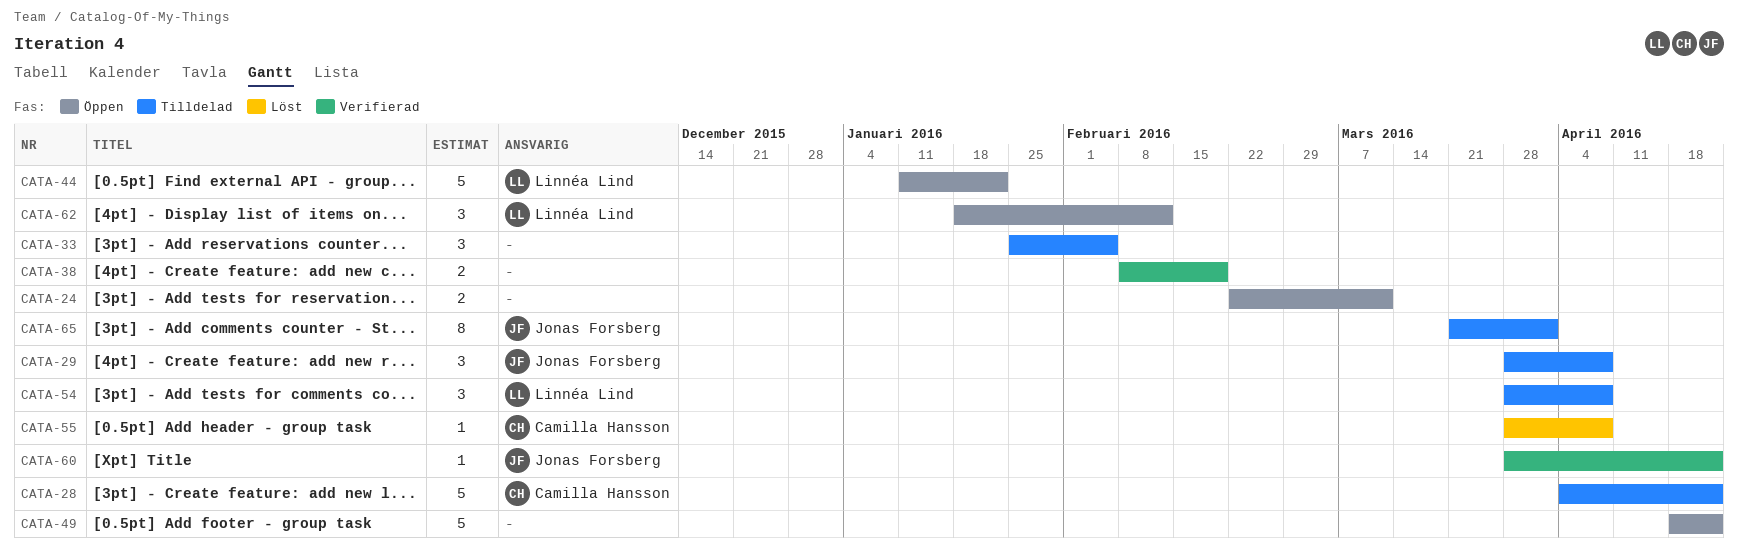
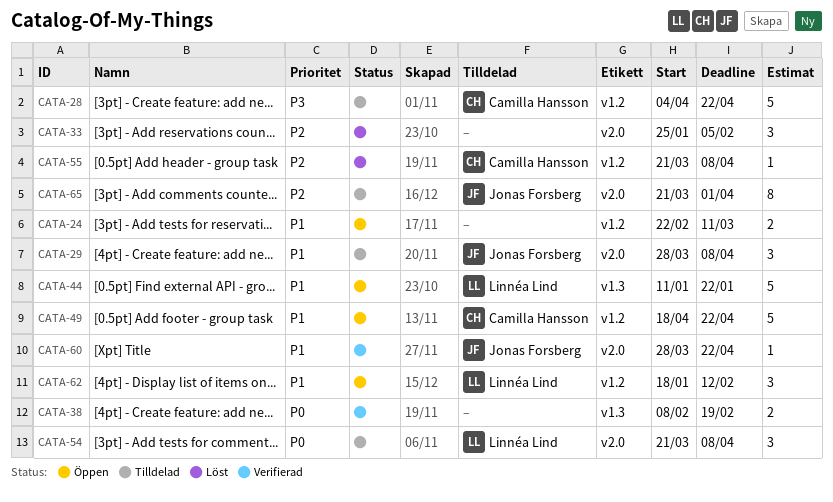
CATA-33, status: Tilldelad -> Löst
CATA-49, owner: none -> Camilla Hansson
CATA-54, start: Mar 28 -> Mar 21
CATA-55, start: Mar 28 -> Mar 21

